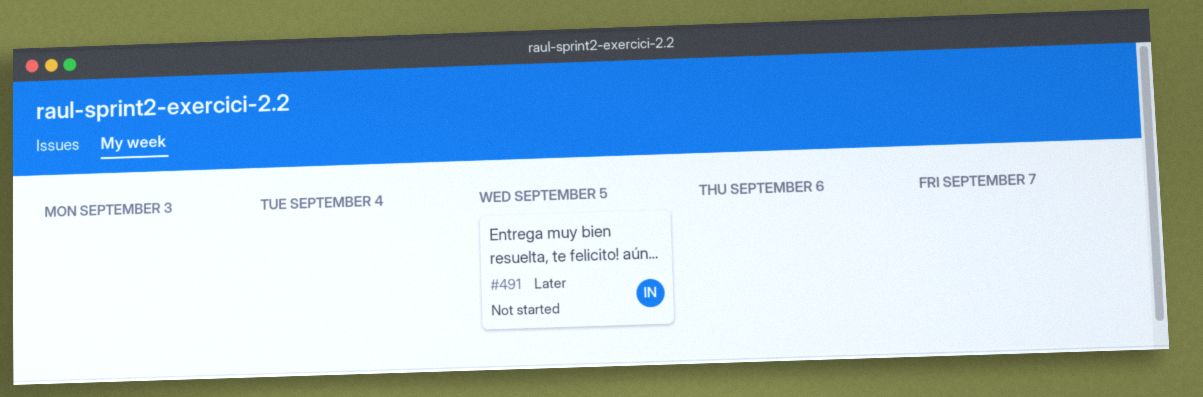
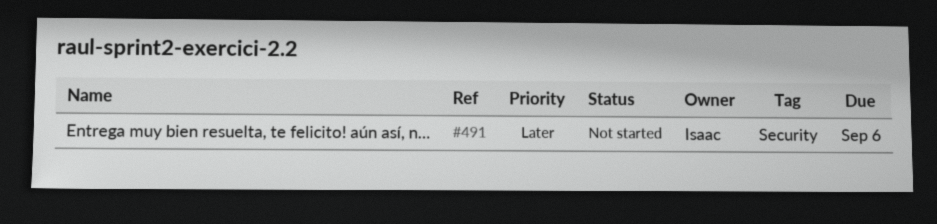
#491, due: Sep 5 -> Sep 6

